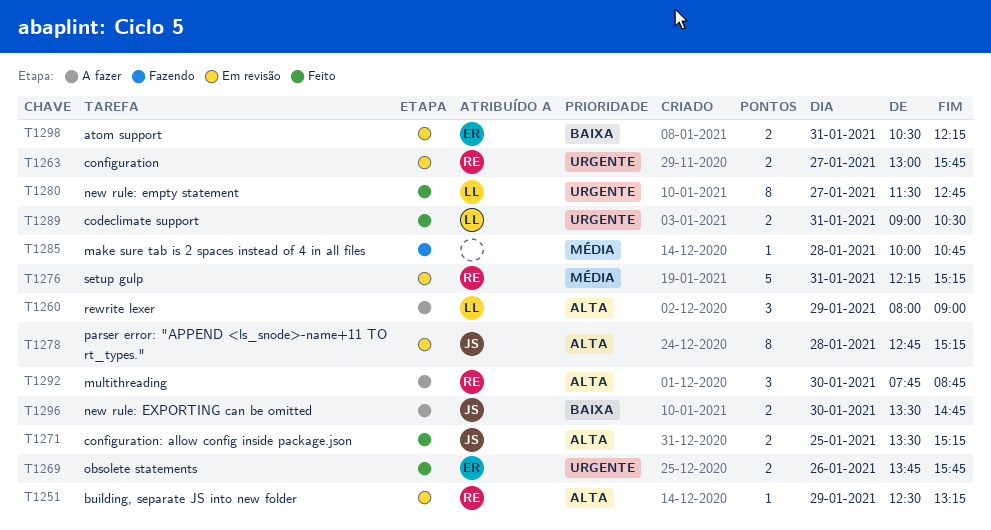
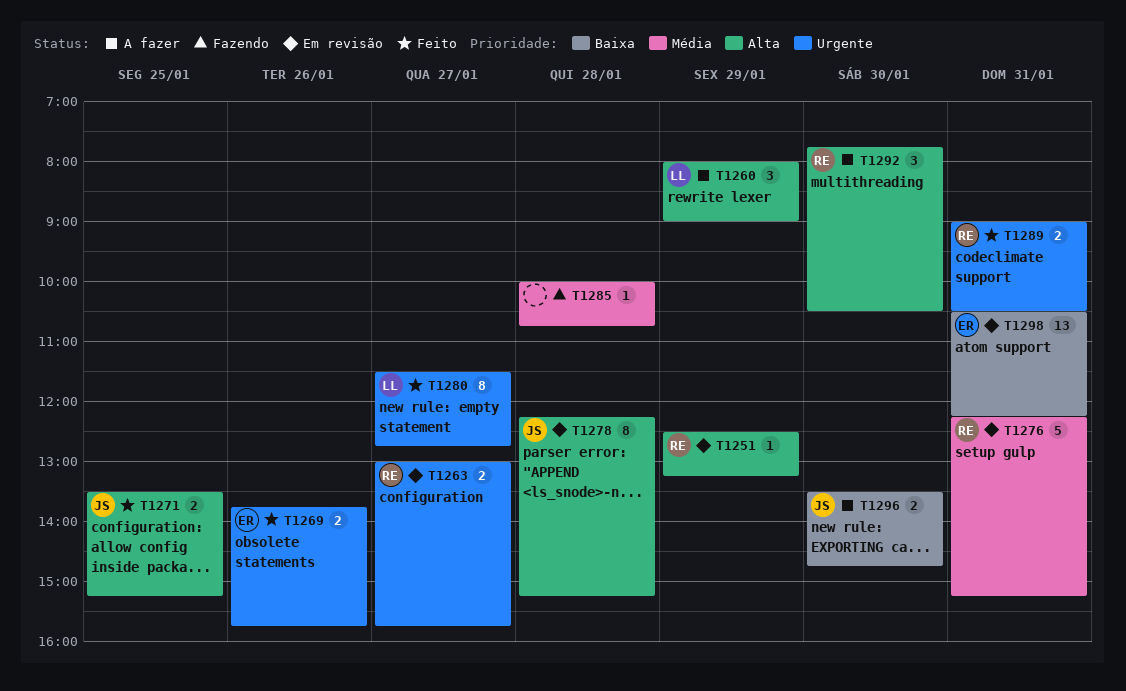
T1278, begins: 12:45 -> 12:15
T1289, owner: LL -> RE
T1292, ends: 08:45 -> 10:30
T1298, estimate: 2 -> 13

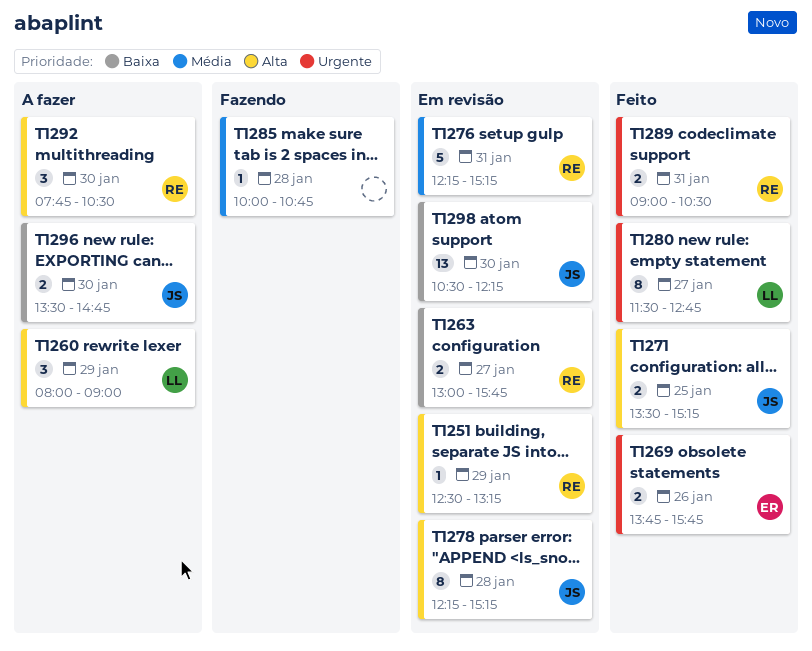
T1263, priority: Urgente -> Baixa
T1298, owner: ER -> JS
T1298, day: Jan 31 -> Jan 30

